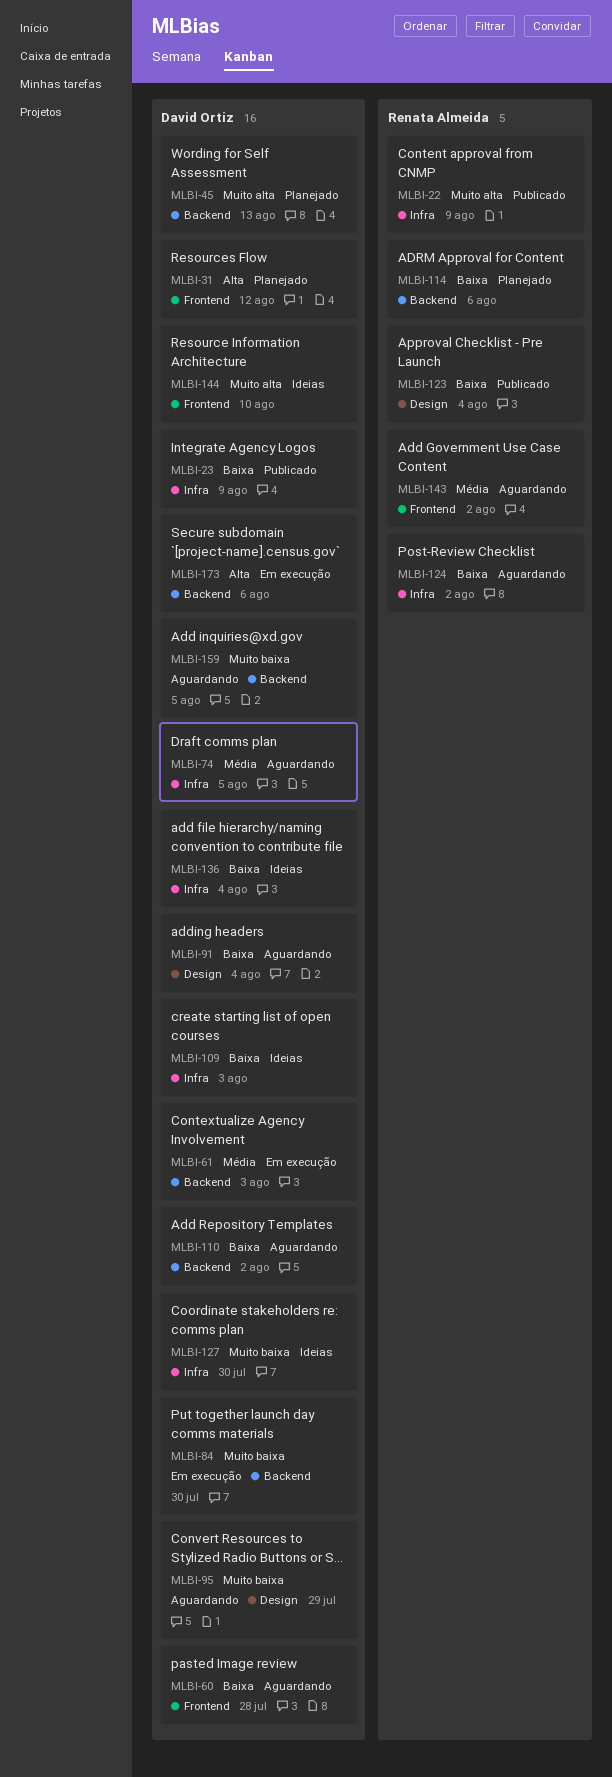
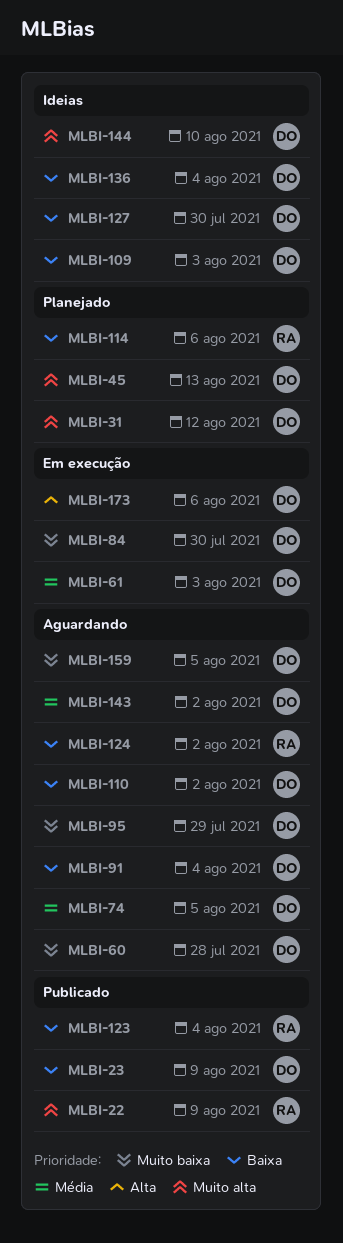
MLBI-31, priority: Alta -> Muito alta
MLBI-60, priority: Baixa -> Muito baixa
MLBI-127, priority: Muito baixa -> Baixa
MLBI-143, owner: Renata Almeida -> David Ortiz

